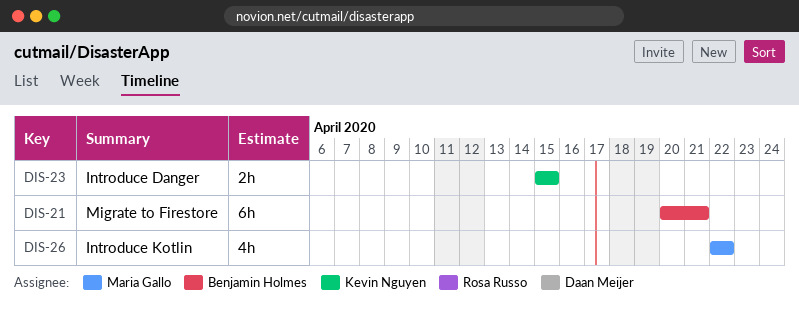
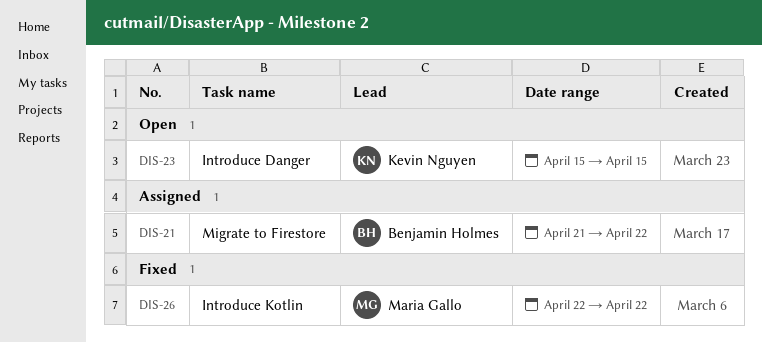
DIS-21, start: Apr 20 -> Apr 21
DIS-21, due: Apr 21 -> Apr 22

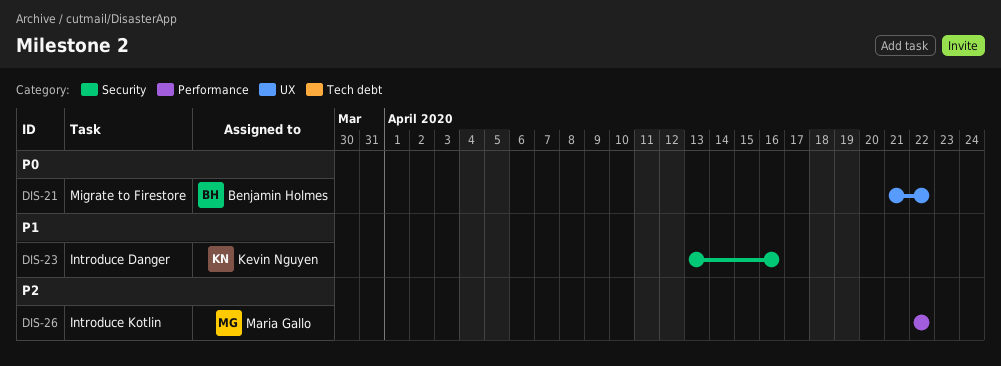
DIS-23, start: Apr 15 -> Apr 13
DIS-23, due: Apr 15 -> Apr 16

